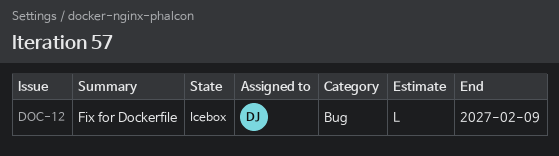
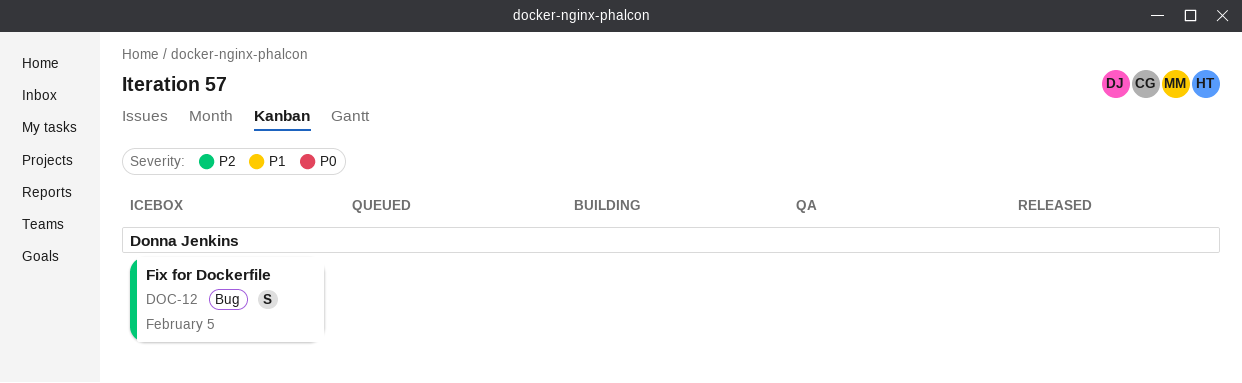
DOC-12, estimate: L -> S
DOC-12, due: Feb 9 -> Feb 5

